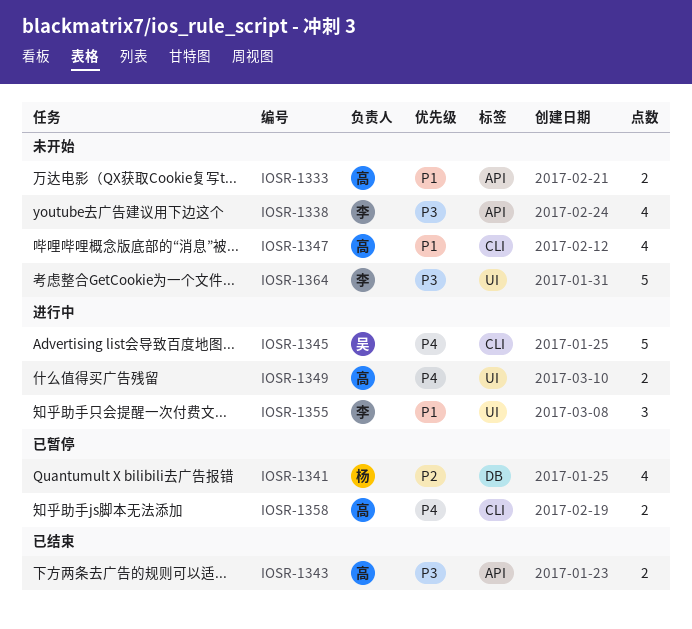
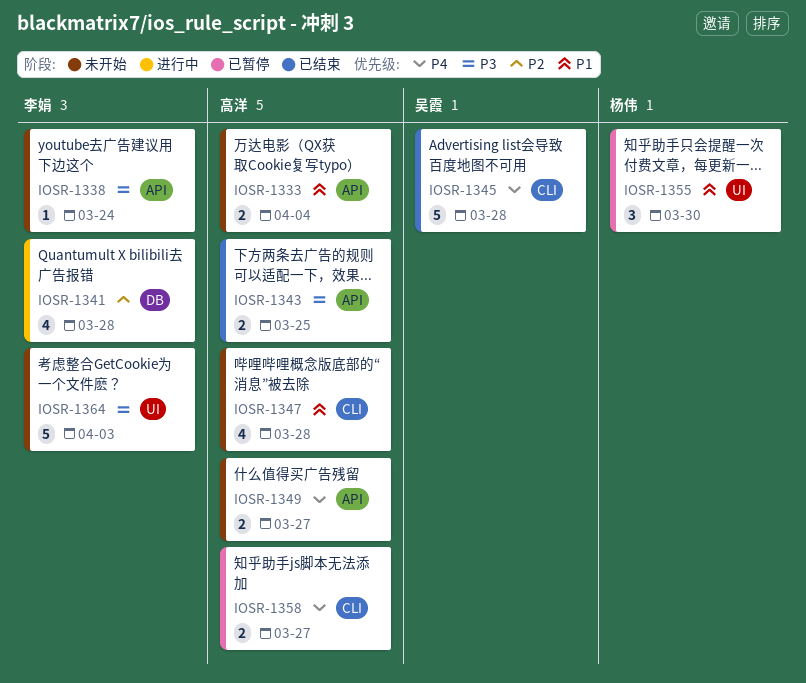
IOSR-1338, estimate: 4 -> 1
IOSR-1341, status: 已暂停 -> 进行中
IOSR-1341, owner: 杨伟 -> 李娟
IOSR-1345, status: 进行中 -> 已结束
IOSR-1349, status: 进行中 -> 未开始
IOSR-1349, label: UI -> API
IOSR-1355, status: 进行中 -> 已暂停
IOSR-1355, owner: 李娟 -> 杨伟

